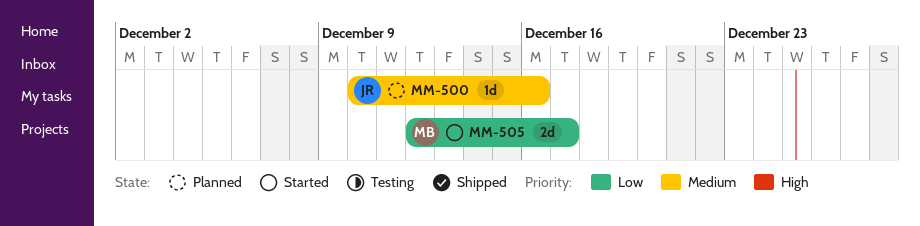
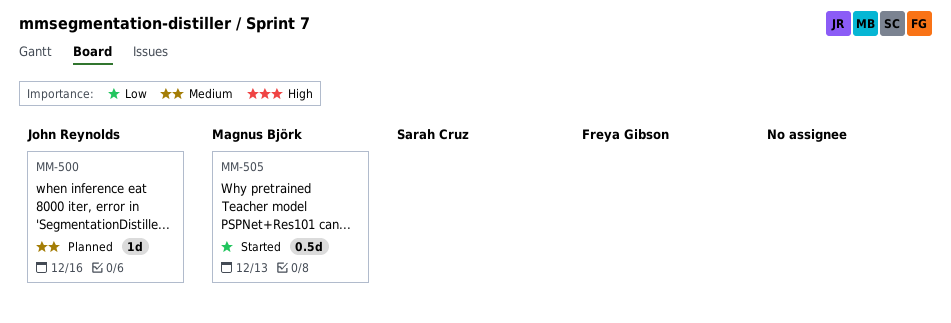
MM-505, estimate: 2d -> 0.5d
MM-505, due: Dec 17 -> Dec 13

